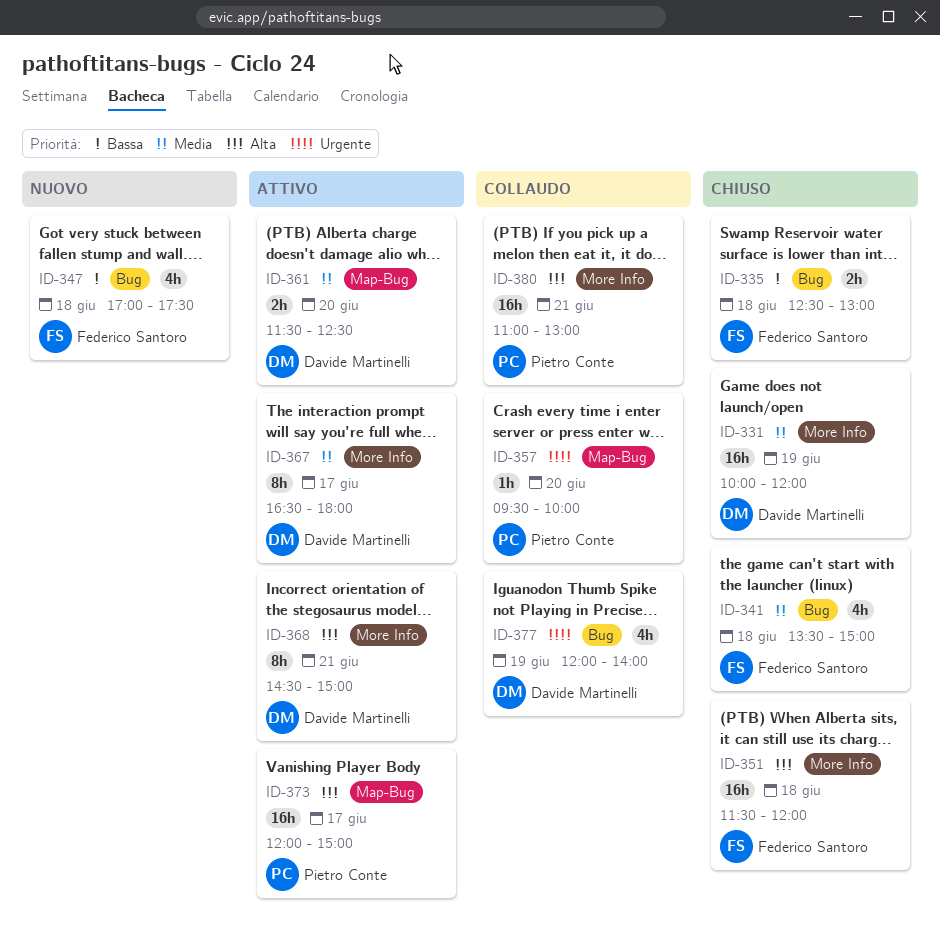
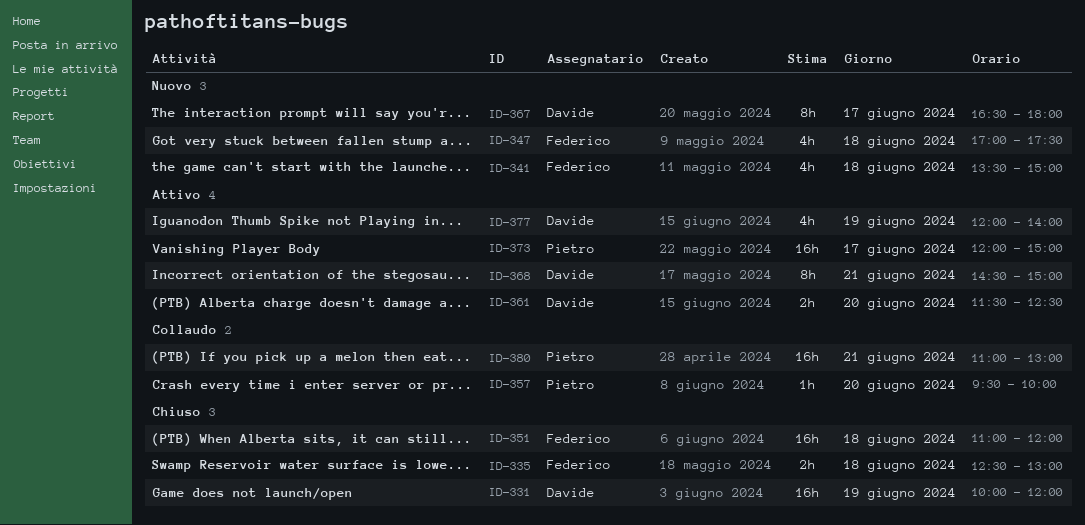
ID-341, status: Chiuso -> Nuovo
ID-351, begins: 11:30 -> 11:00
ID-367, status: Attivo -> Nuovo
ID-377, status: Collaudo -> Attivo

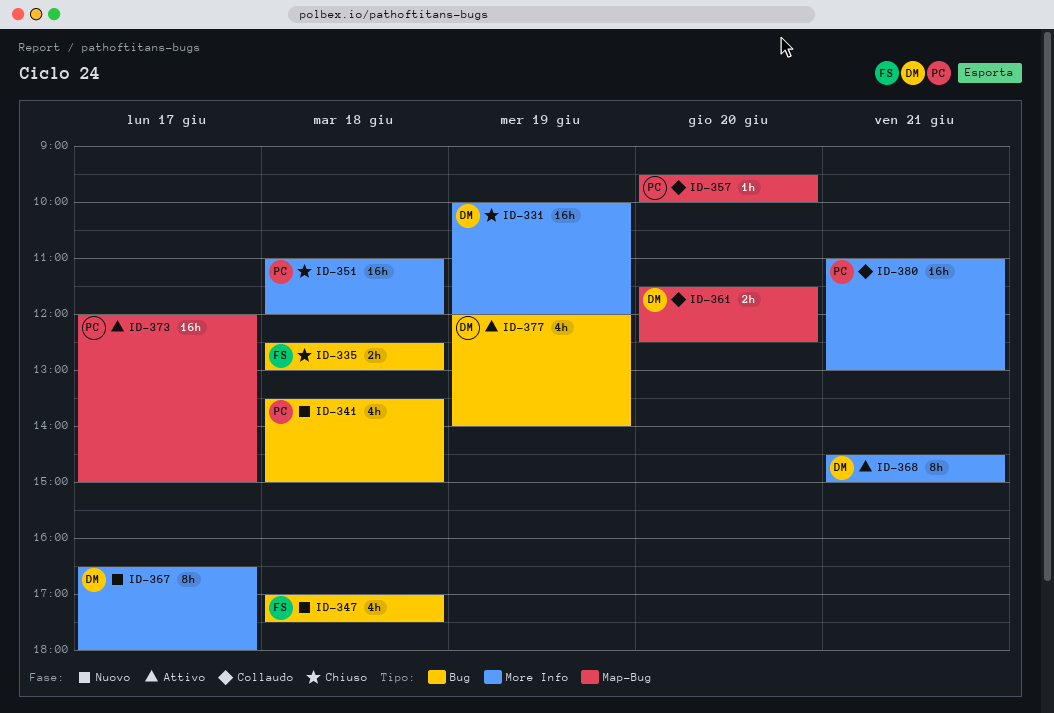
ID-341, owner: Federico -> Pietro
ID-351, owner: Federico -> Pietro
ID-361, status: Attivo -> Collaudo

